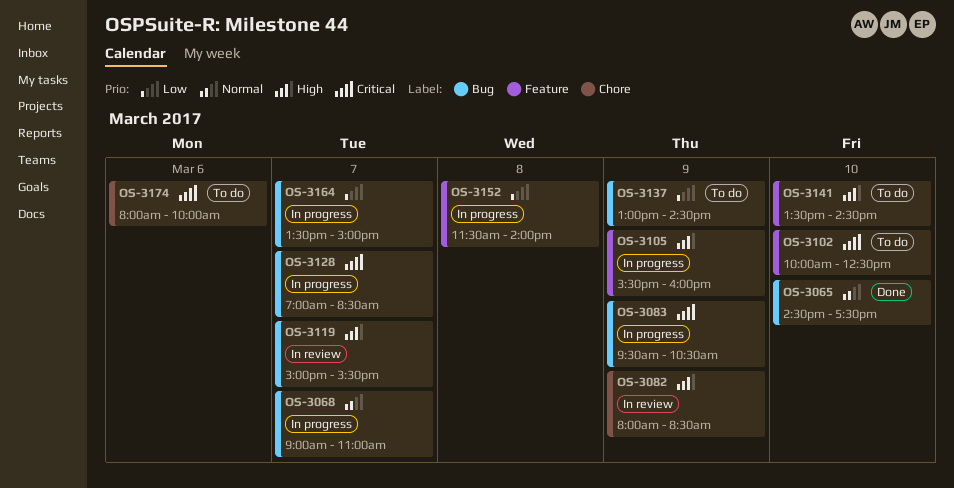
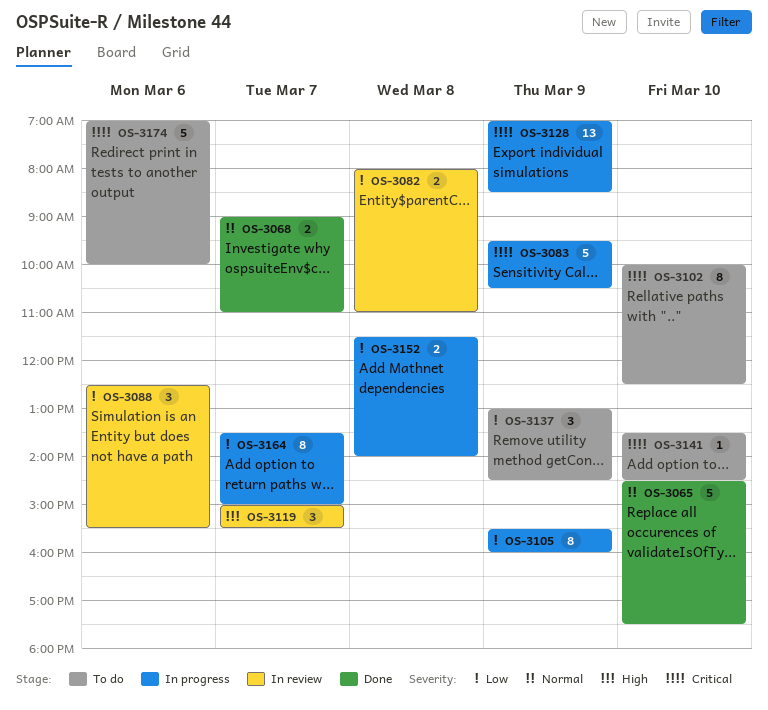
OS-3068, status: In progress -> Done
OS-3082, priority: High -> Low
OS-3082, day: Mar 9 -> Mar 8
OS-3082, ends: 08:30 -> 11:00
OS-3088: none -> present
OS-3105, priority: High -> Low
OS-3128, day: Mar 7 -> Mar 9
OS-3141, priority: High -> Critical
OS-3174, begins: 08:00 -> 07:00

